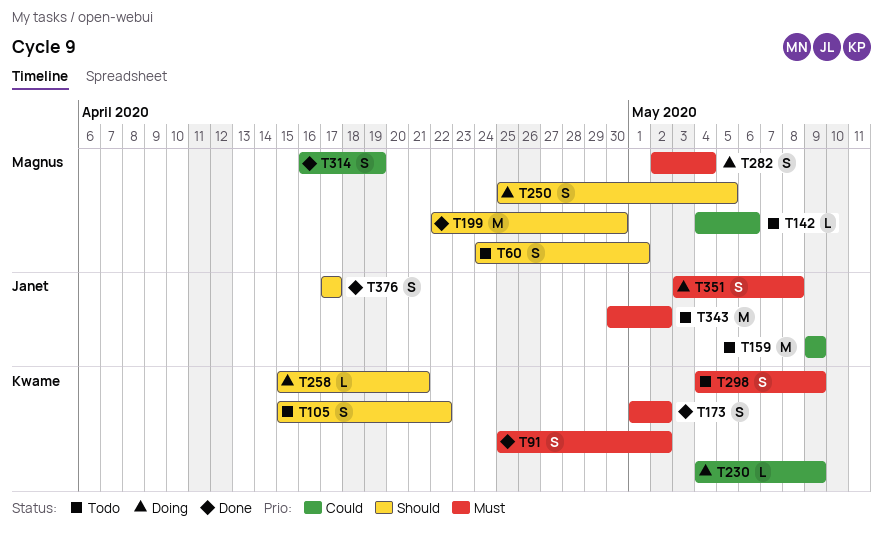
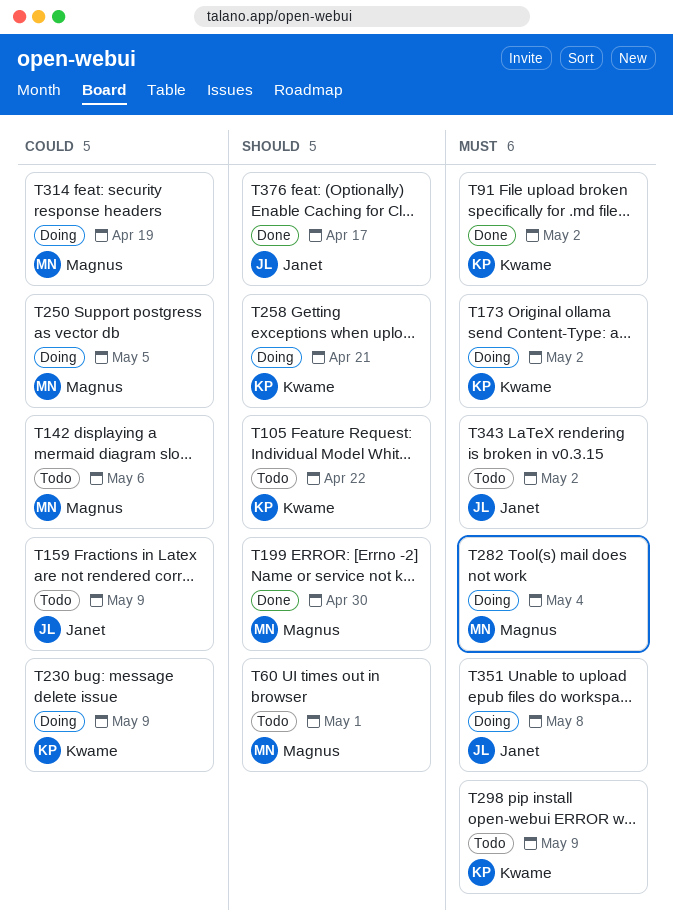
T173, status: Done -> Doing
T250, priority: Should -> Could
T314, status: Done -> Doing

